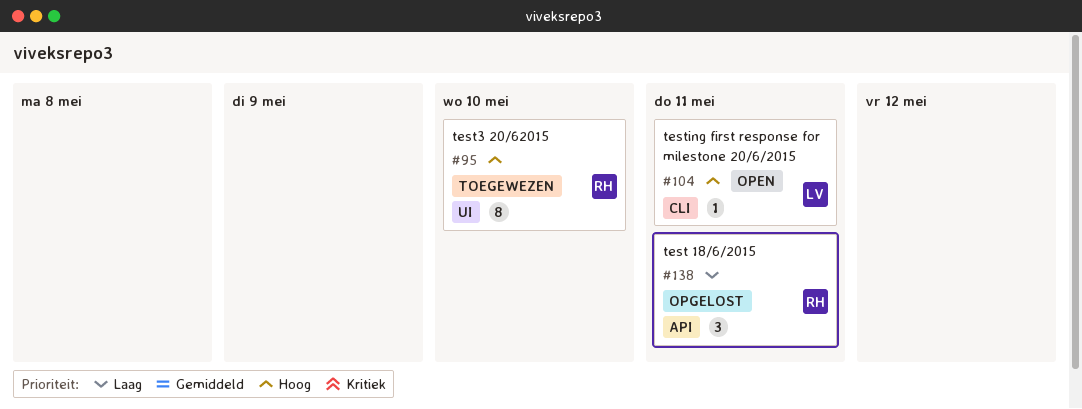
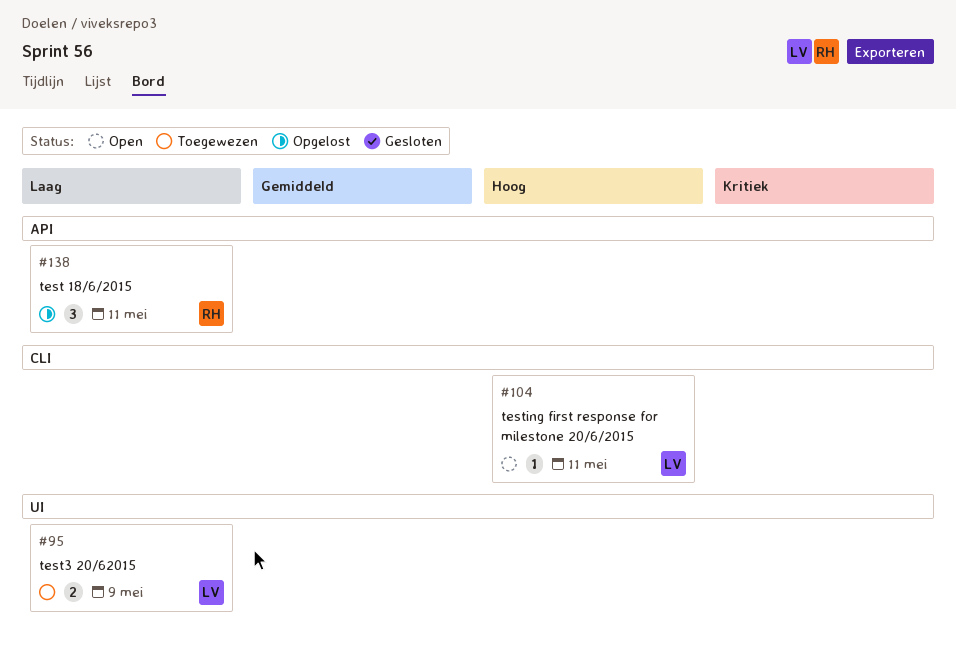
#95, owner: RH -> LV
#95, priority: Hoog -> Laag
#95, estimate: 8 -> 2
#95, due: May 10 -> May 9

